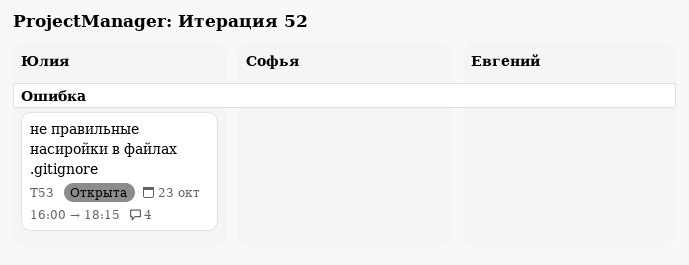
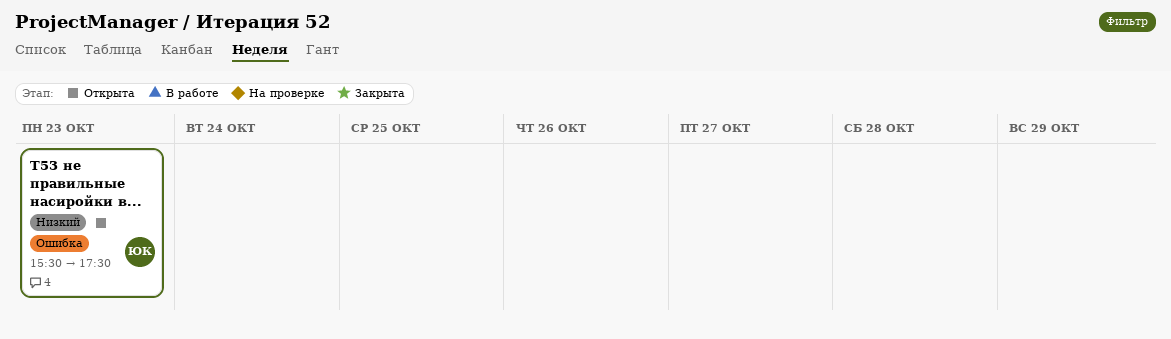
T53, begins: 16:00 -> 15:30
T53, ends: 18:15 -> 17:30

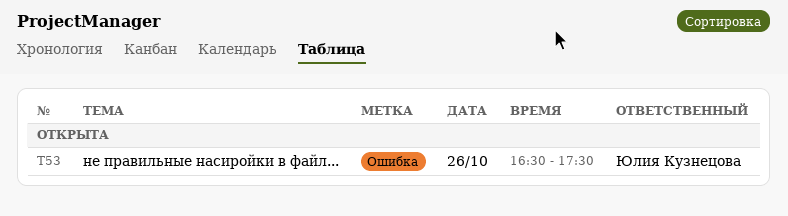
T53, day: Oct 23 -> Oct 26
T53, begins: 15:30 -> 16:30

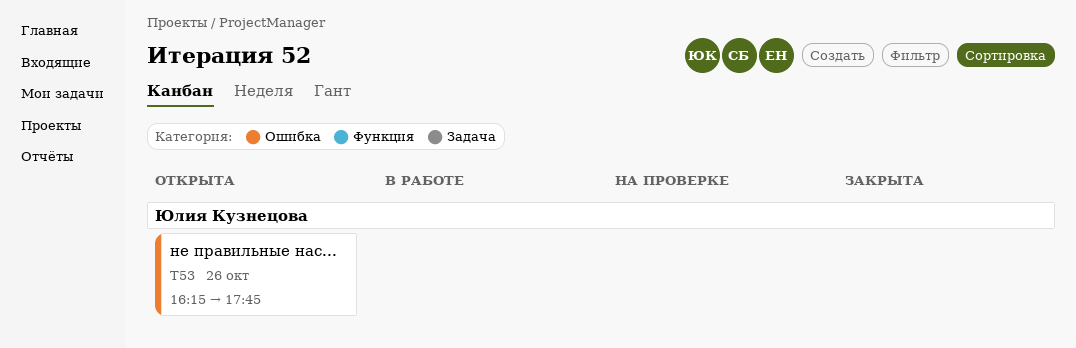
T53, begins: 16:30 -> 16:15
T53, ends: 17:30 -> 17:45

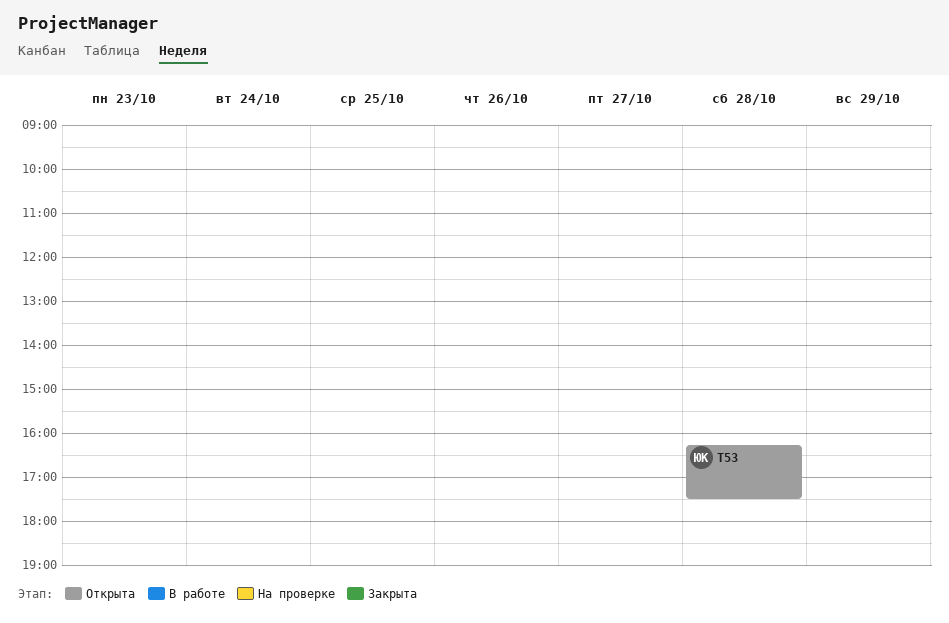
T53, day: Oct 26 -> Oct 28
T53, ends: 17:45 -> 17:30

